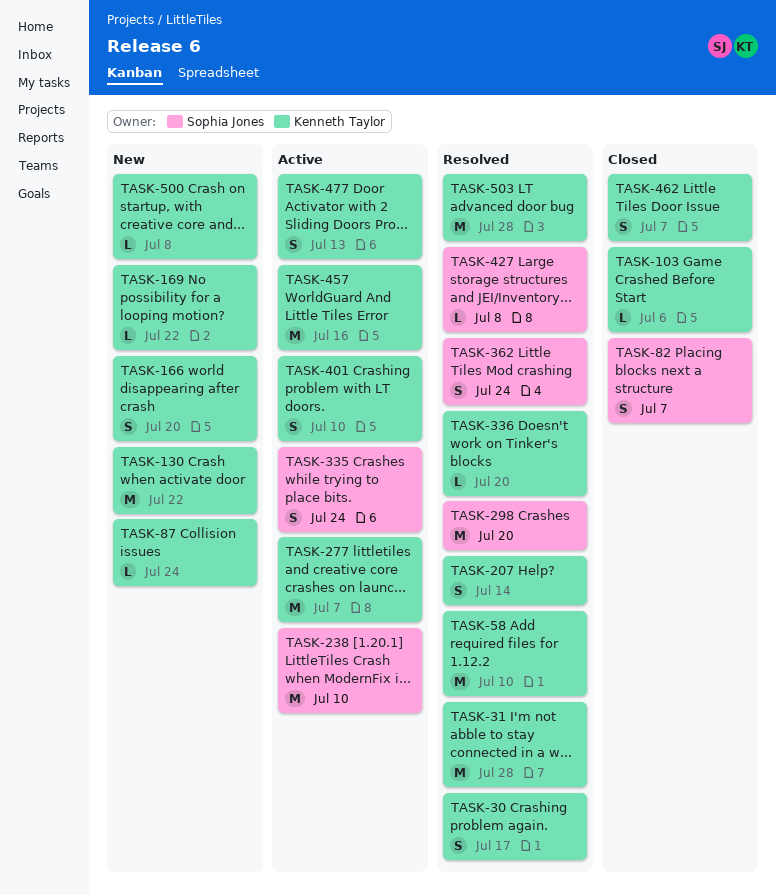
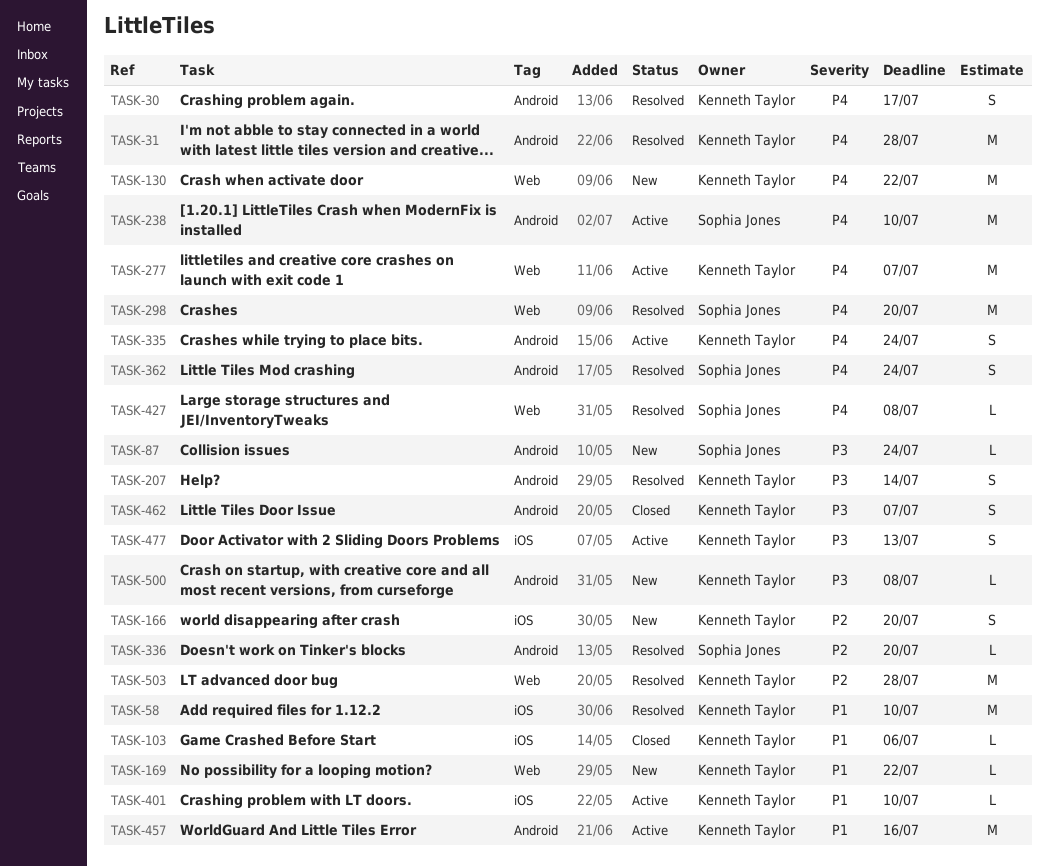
TASK-82: present -> none
TASK-87, owner: Kenneth Taylor -> Sophia Jones
TASK-335, owner: Sophia Jones -> Kenneth Taylor
TASK-336, owner: Kenneth Taylor -> Sophia Jones
TASK-401, estimate: S -> L

